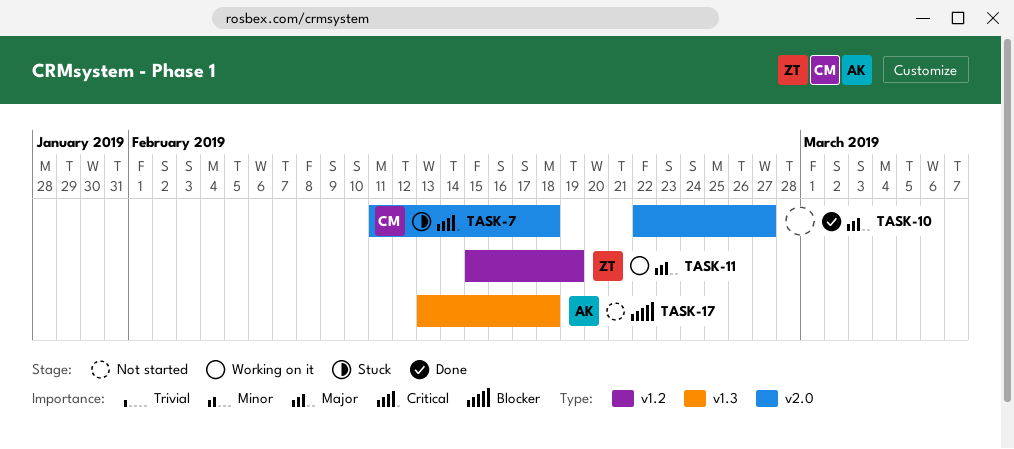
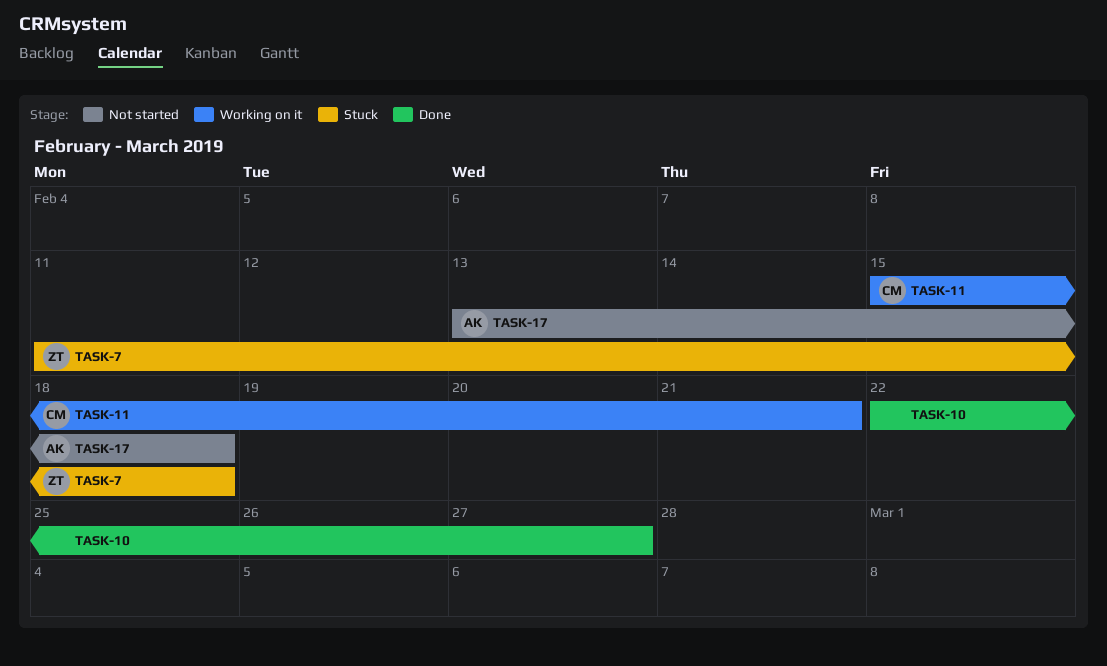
TASK-7, owner: CM -> ZT
TASK-11, owner: ZT -> CM
TASK-11, due: Feb 19 -> Feb 21

